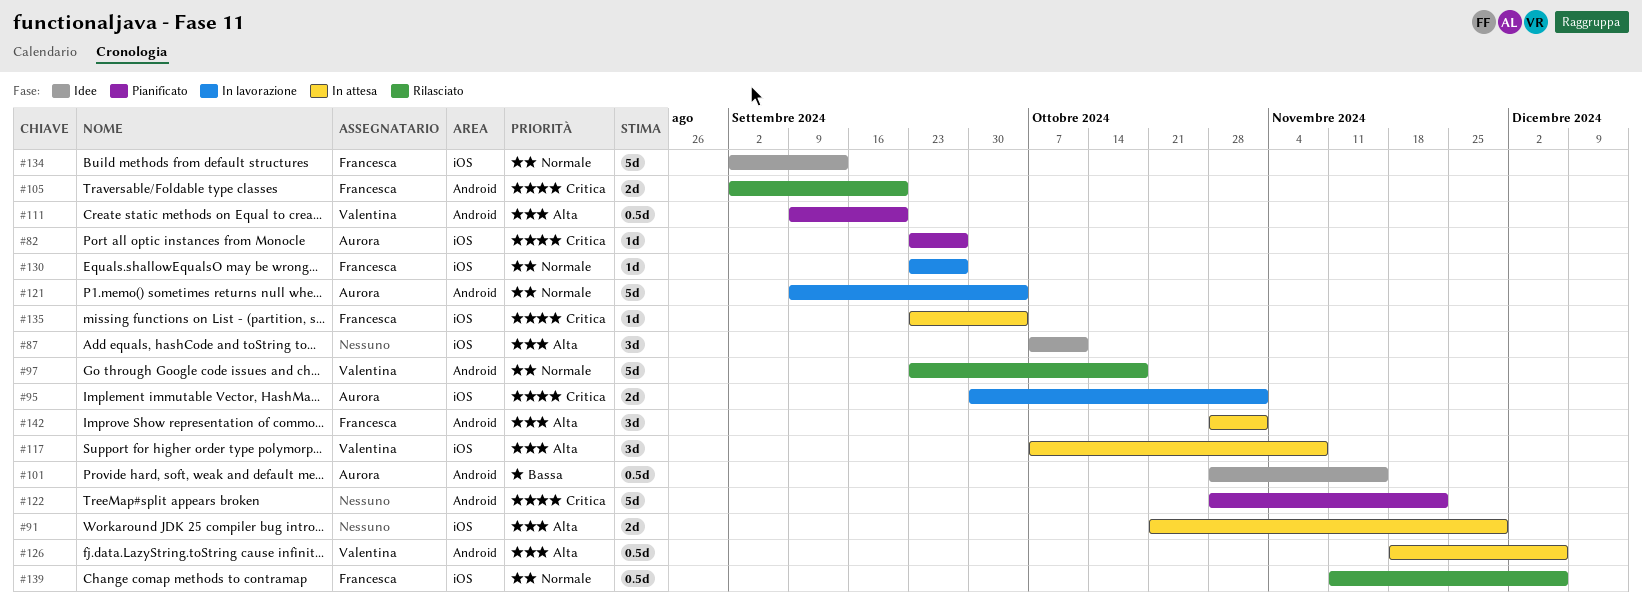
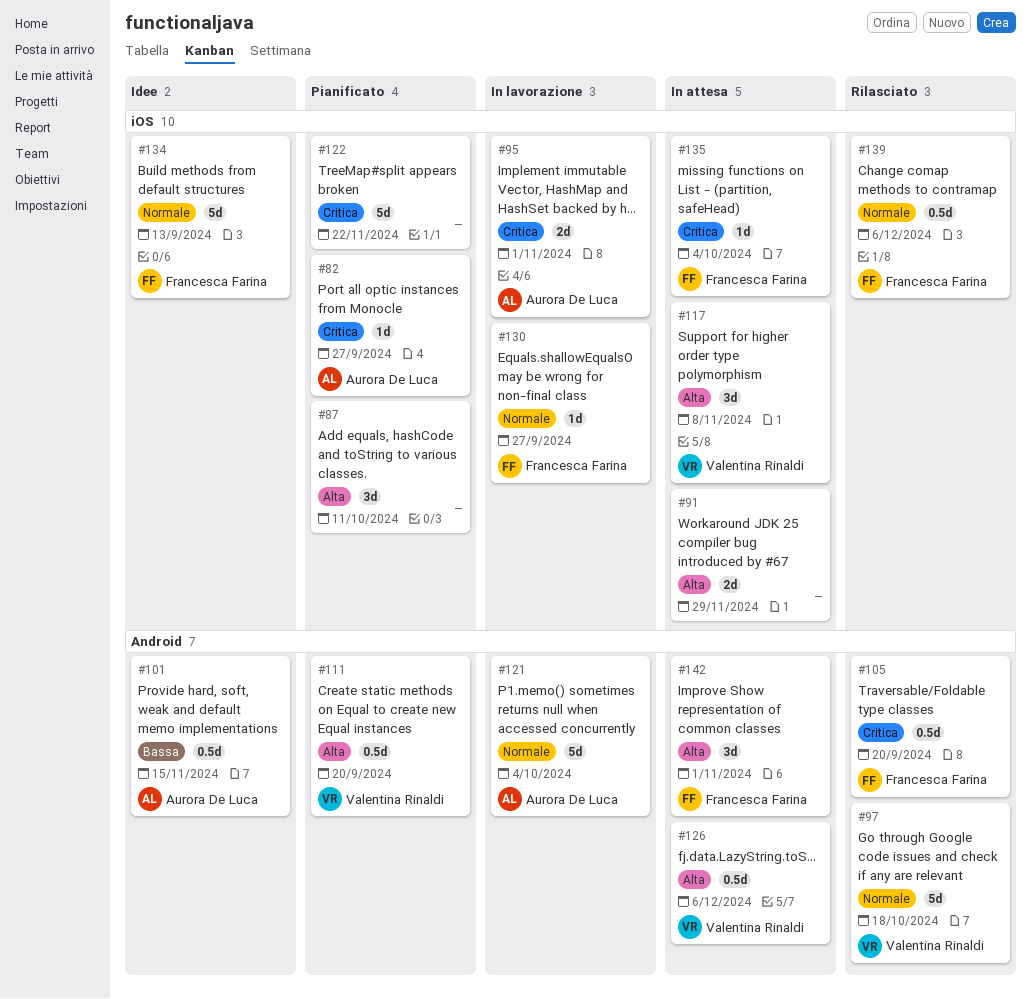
#87, status: Idee -> Pianificato
#105, estimate: 2d -> 0.5d
#122, label: Android -> iOS

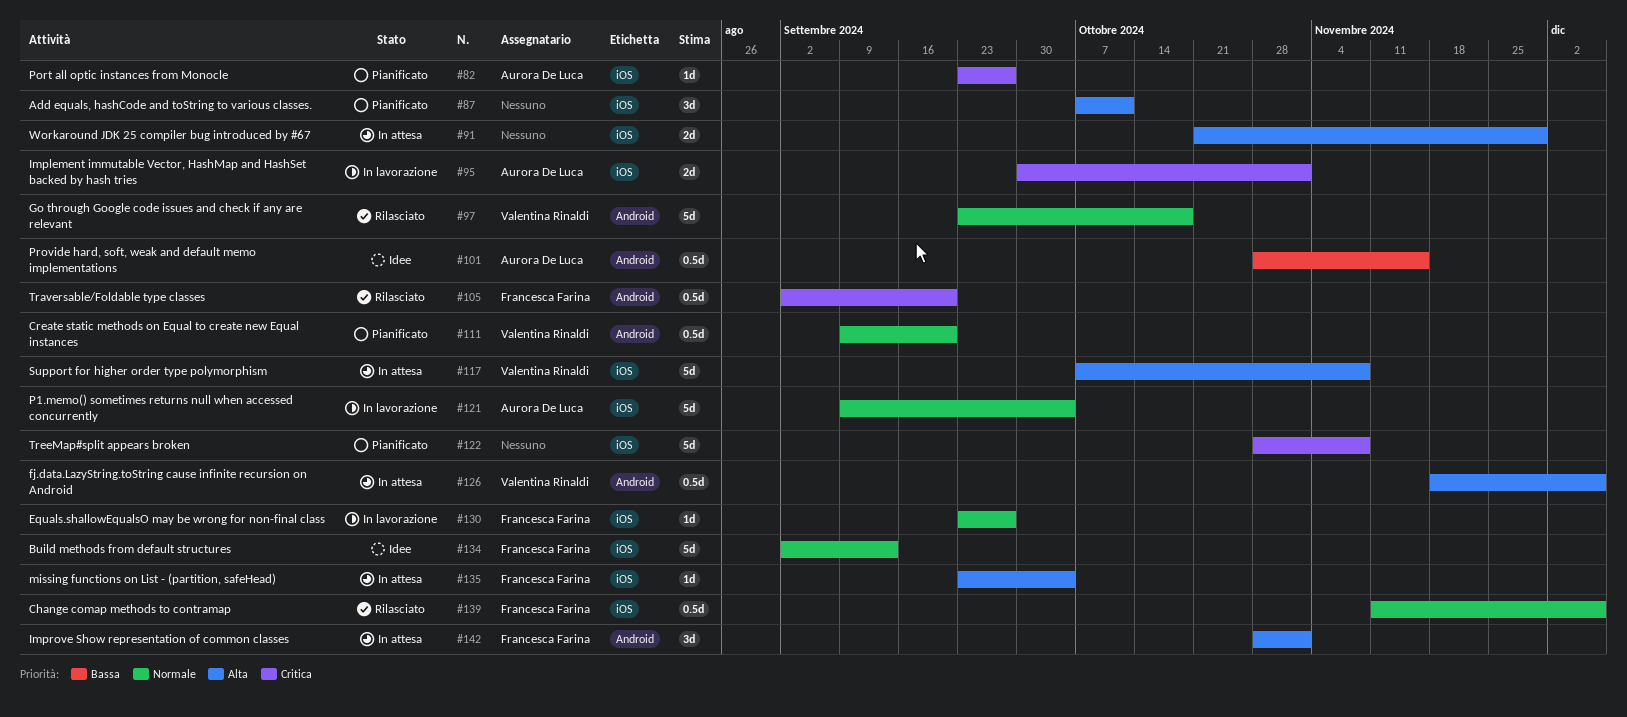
#111, priority: Alta -> Normale
#117, estimate: 3d -> 5d
#121, label: Android -> iOS
#122, due: Nov 22 -> Nov 8
#135, priority: Critica -> Alta

